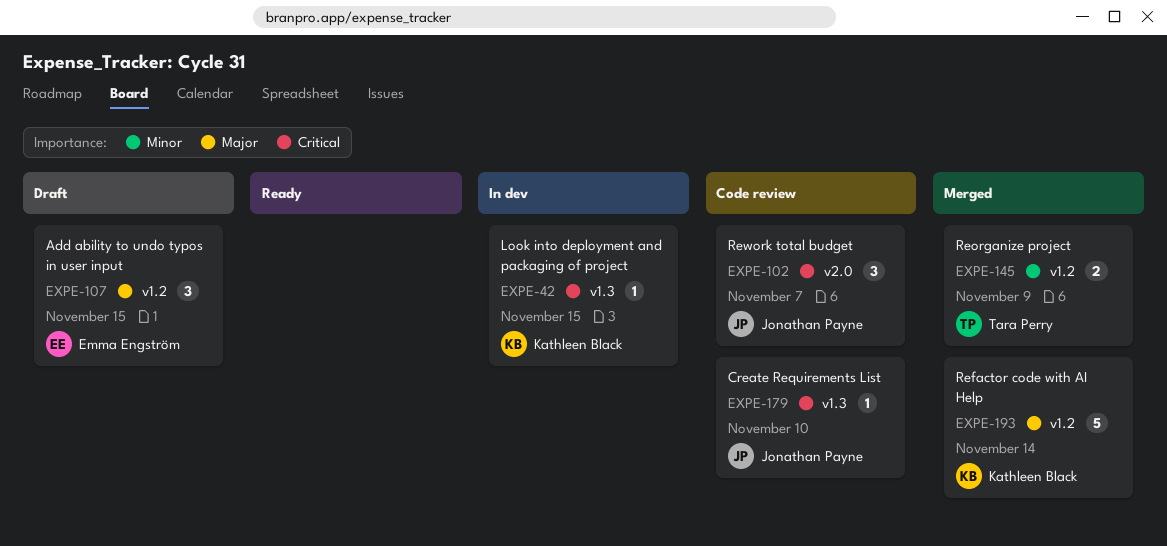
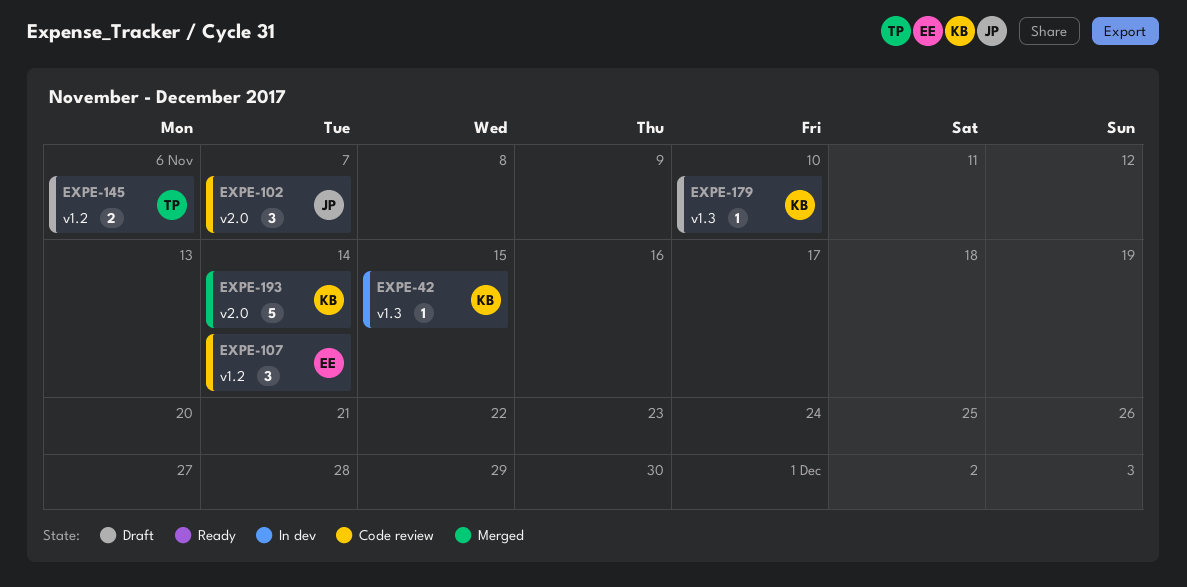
EXPE-107, status: Draft -> Code review
EXPE-107, due: Nov 15 -> Nov 14
EXPE-145, status: Merged -> Draft
EXPE-145, due: Nov 9 -> Nov 6
EXPE-179, status: Code review -> Draft
EXPE-179, owner: Jonathan Payne -> Kathleen Black
EXPE-193, label: v1.2 -> v2.0

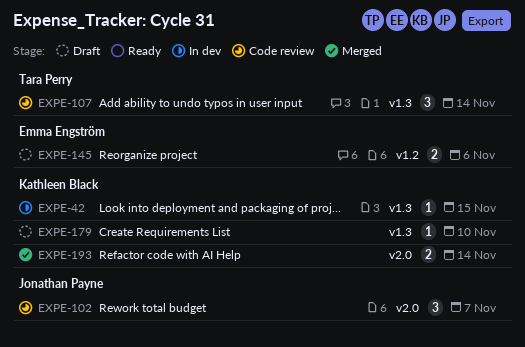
EXPE-107, owner: Emma Engström -> Tara Perry
EXPE-107, label: v1.2 -> v1.3
EXPE-145, owner: Tara Perry -> Emma Engström
EXPE-193, estimate: 5 -> 2

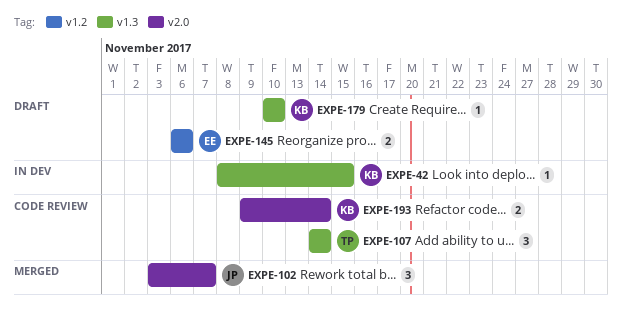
EXPE-102, status: Code review -> Merged
EXPE-193, status: Merged -> Code review

